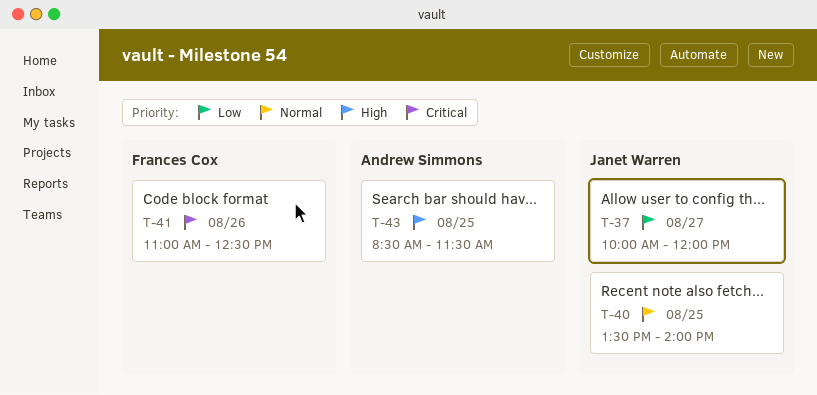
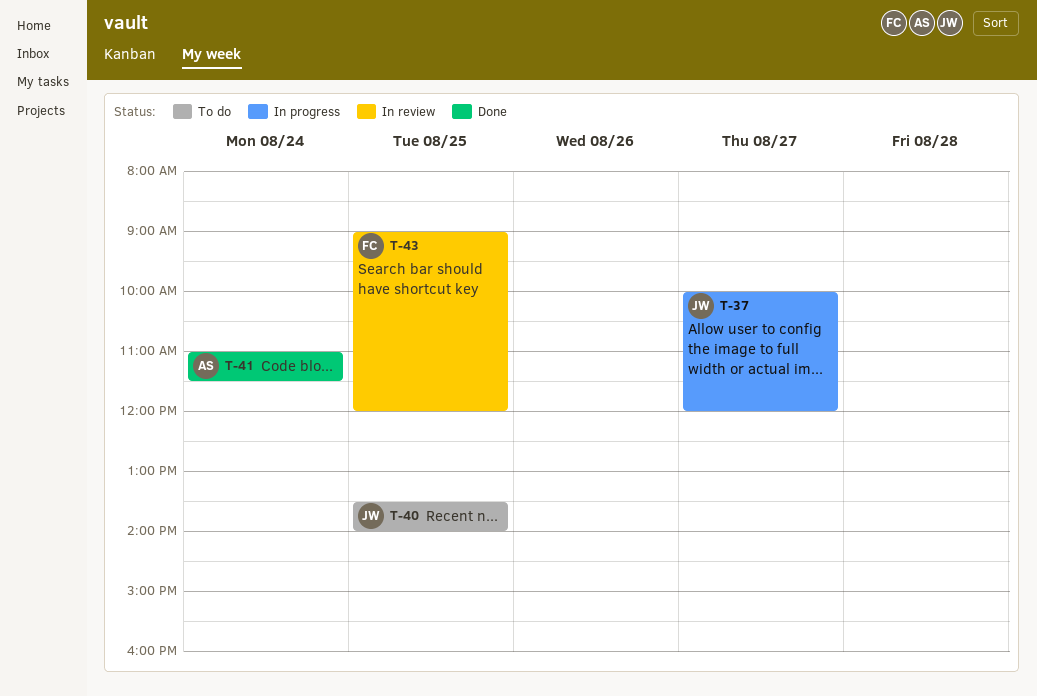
T-41, owner: Frances Cox -> Andrew Simmons
T-41, day: Aug 26 -> Aug 24
T-41, ends: 12:30 -> 11:30
T-43, owner: Andrew Simmons -> Frances Cox
T-43, begins: 08:30 -> 09:00
T-43, ends: 11:30 -> 12:00

